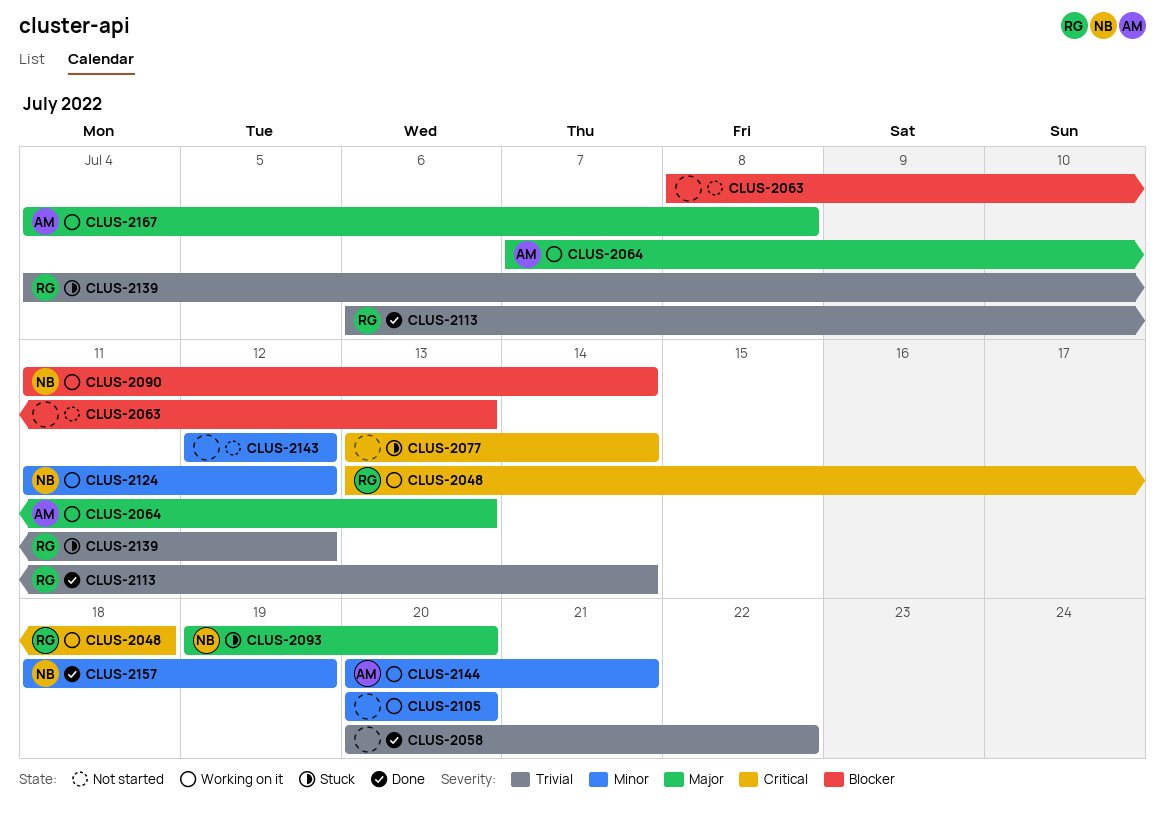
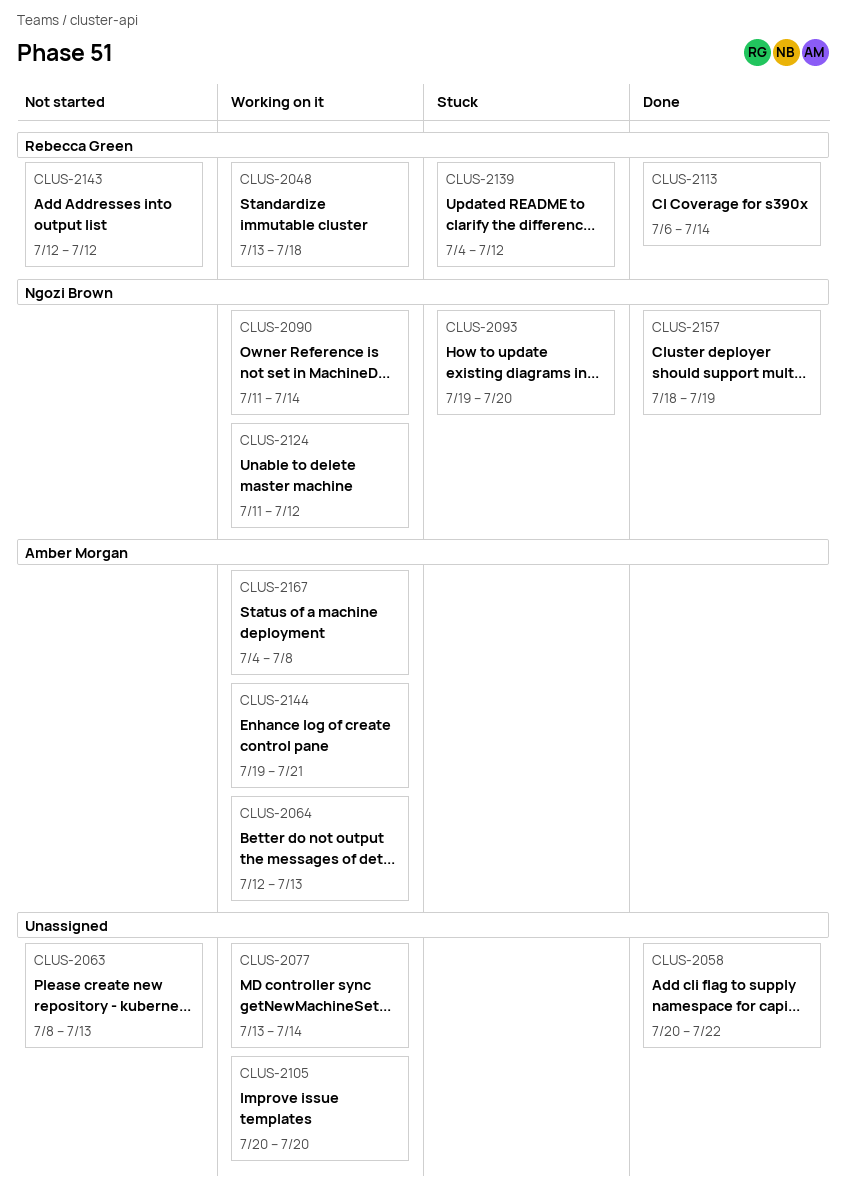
CLUS-2064, start: Jul 7 -> Jul 12
CLUS-2077, status: Stuck -> Working on it
CLUS-2143, owner: none -> Rebecca Green
CLUS-2144, start: Jul 20 -> Jul 19

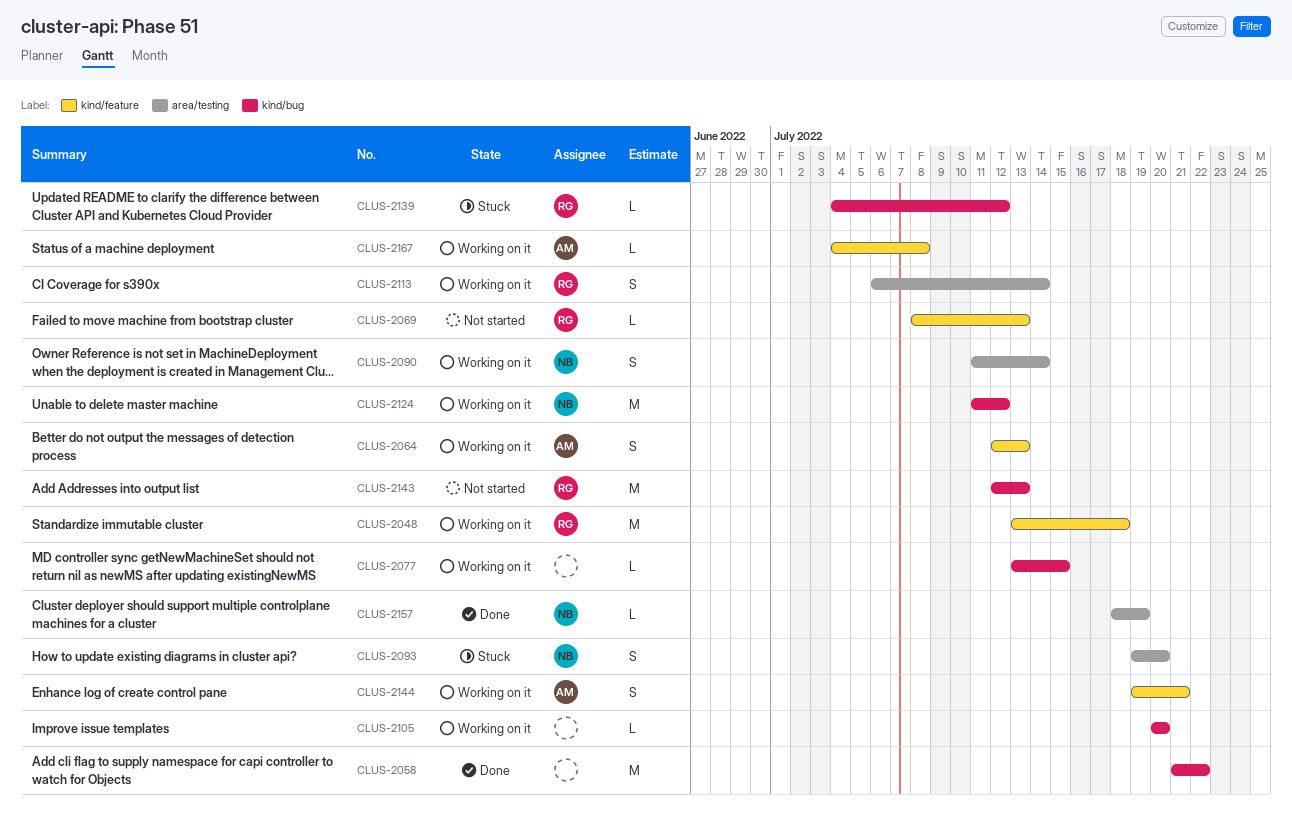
CLUS-2058, start: Jul 20 -> Jul 21
CLUS-2063: present -> none
CLUS-2069: none -> present
CLUS-2077, due: Jul 14 -> Jul 15
CLUS-2113, status: Done -> Working on it
CLUS-2143, due: Jul 12 -> Jul 13

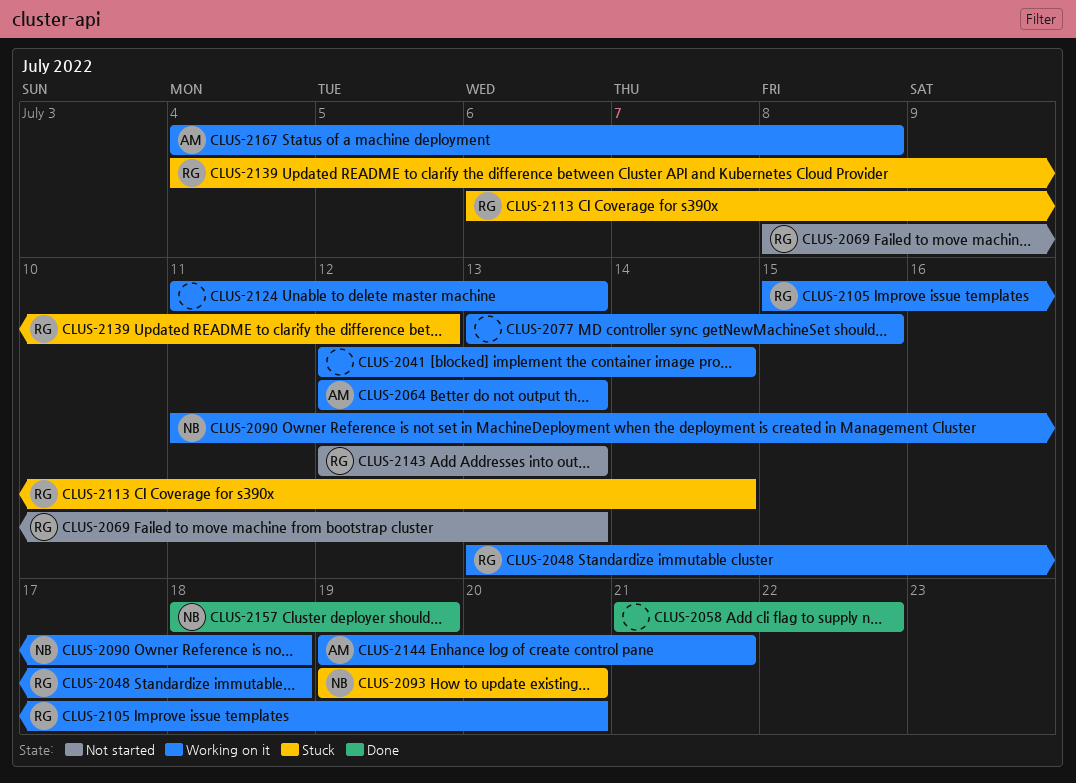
CLUS-2041: none -> present
CLUS-2090, due: Jul 14 -> Jul 18
CLUS-2105, owner: none -> RG
CLUS-2105, start: Jul 20 -> Jul 15
CLUS-2113, status: Working on it -> Stuck
CLUS-2124, owner: NB -> none
CLUS-2124, due: Jul 12 -> Jul 13

